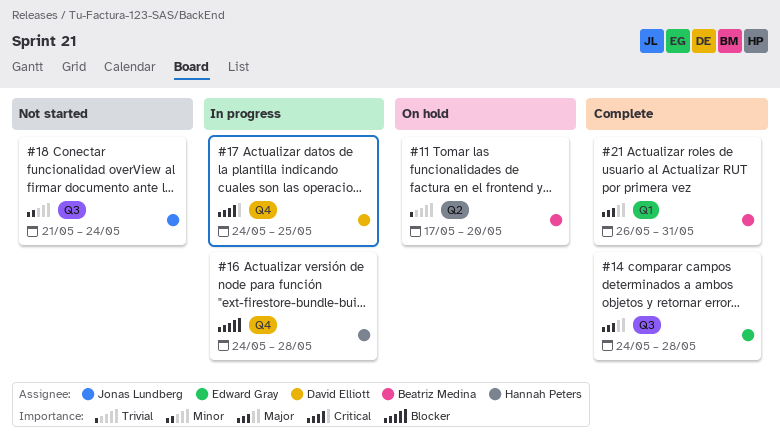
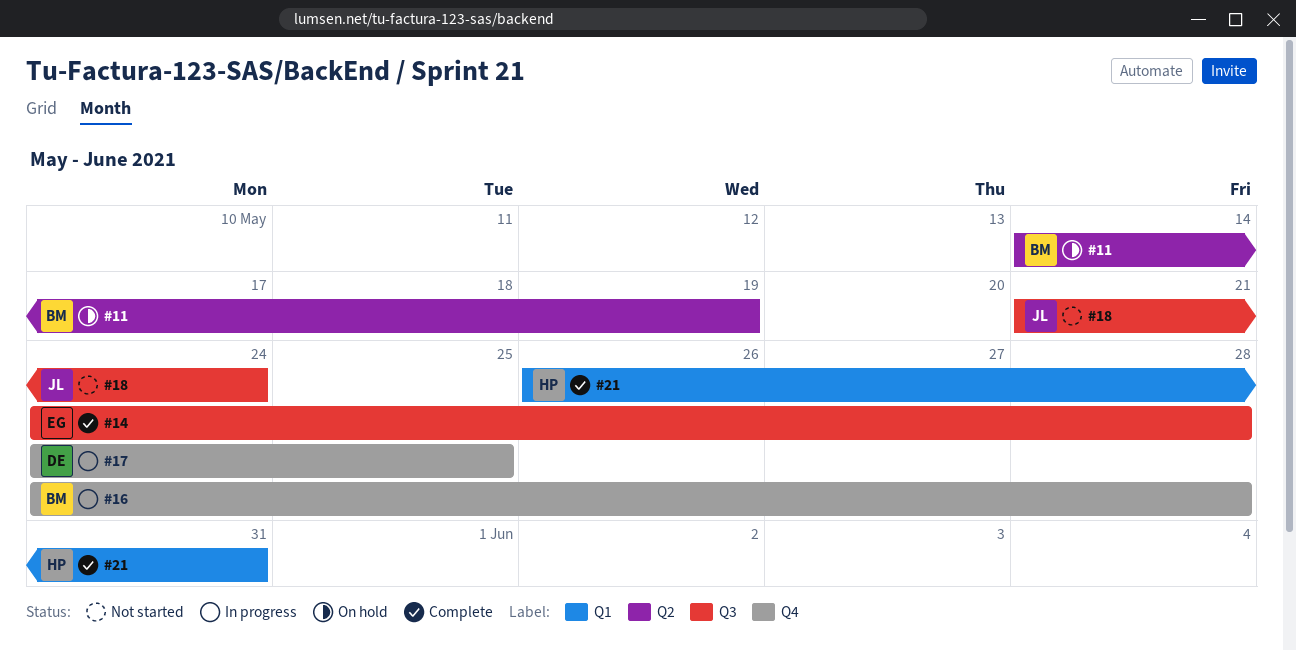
#11, start: May 17 -> May 14
#11, due: May 20 -> May 19
#16, owner: Hannah Peters -> Beatriz Medina
#21, owner: Beatriz Medina -> Hannah Peters

